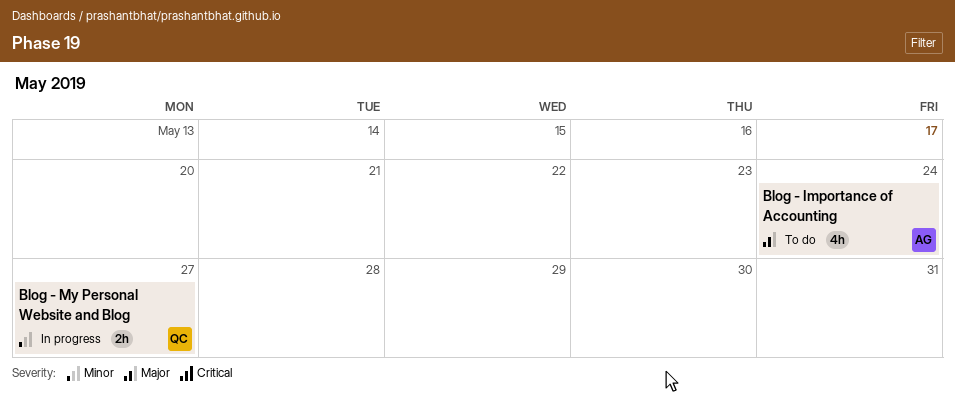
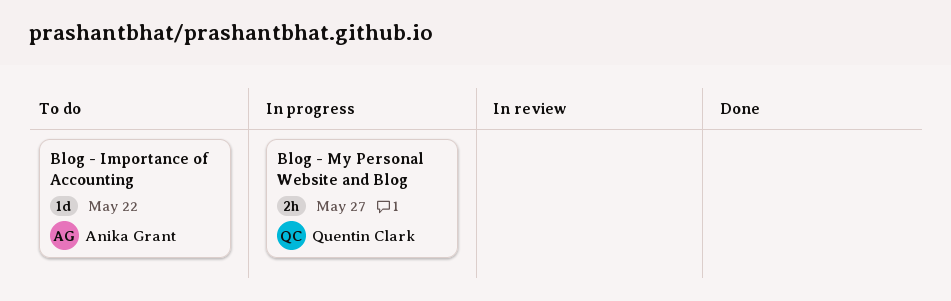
Blog - Importance of Accounting, estimate: 4h -> 1d
Blog - Importance of Accounting, due: May 24 -> May 22

